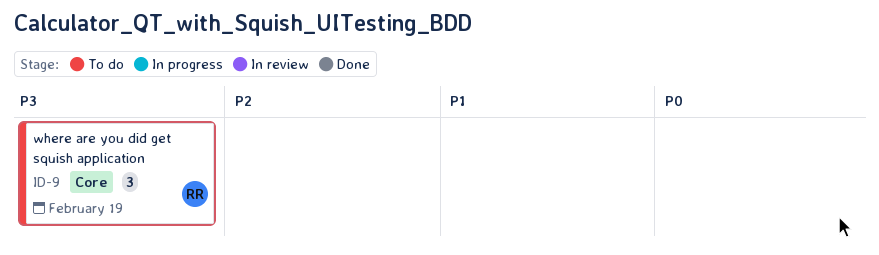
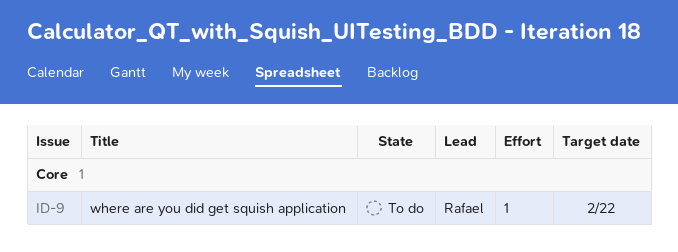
ID-9, estimate: 3 -> 1
ID-9, due: Feb 19 -> Feb 22

